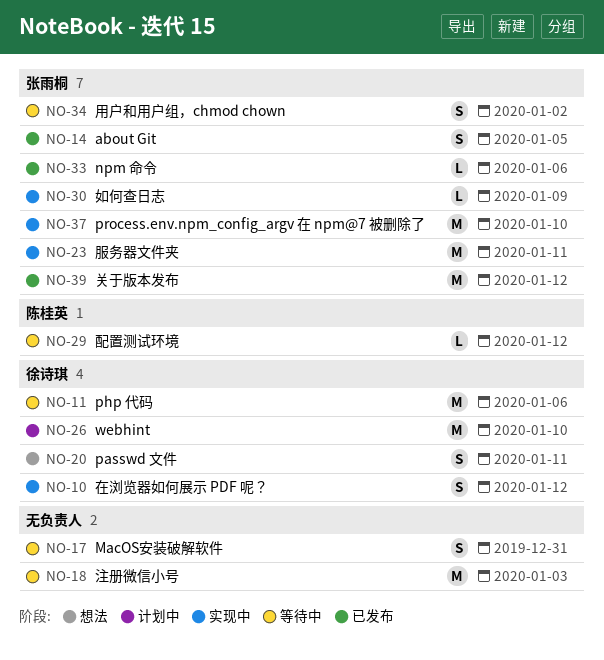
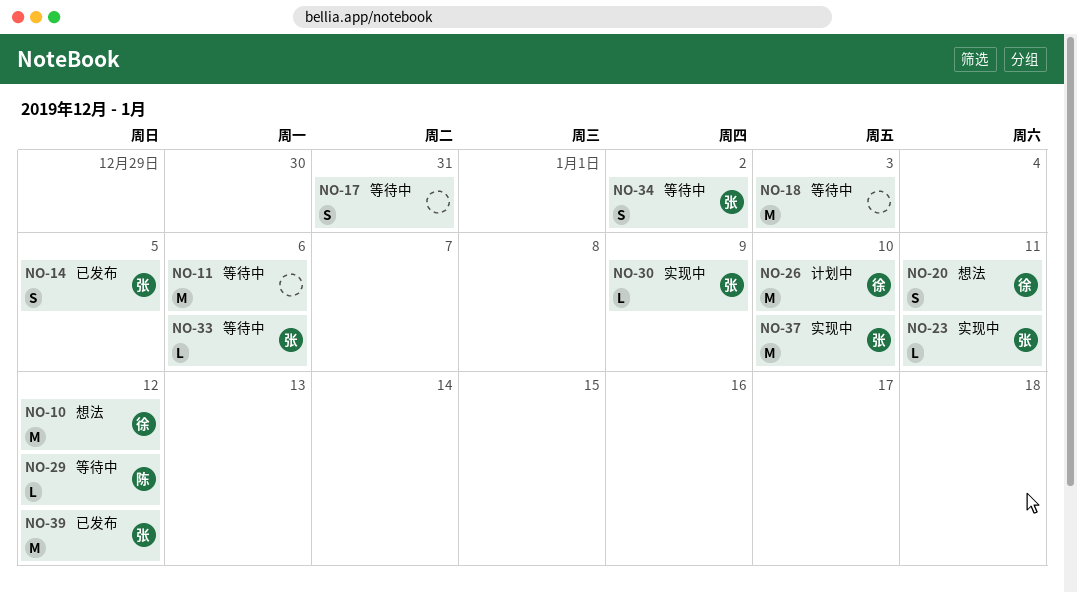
NO-10, status: 实现中 -> 想法
NO-10, estimate: S -> M
NO-11, owner: 徐诗琪 -> none
NO-23, estimate: M -> L
NO-33, status: 已发布 -> 等待中

